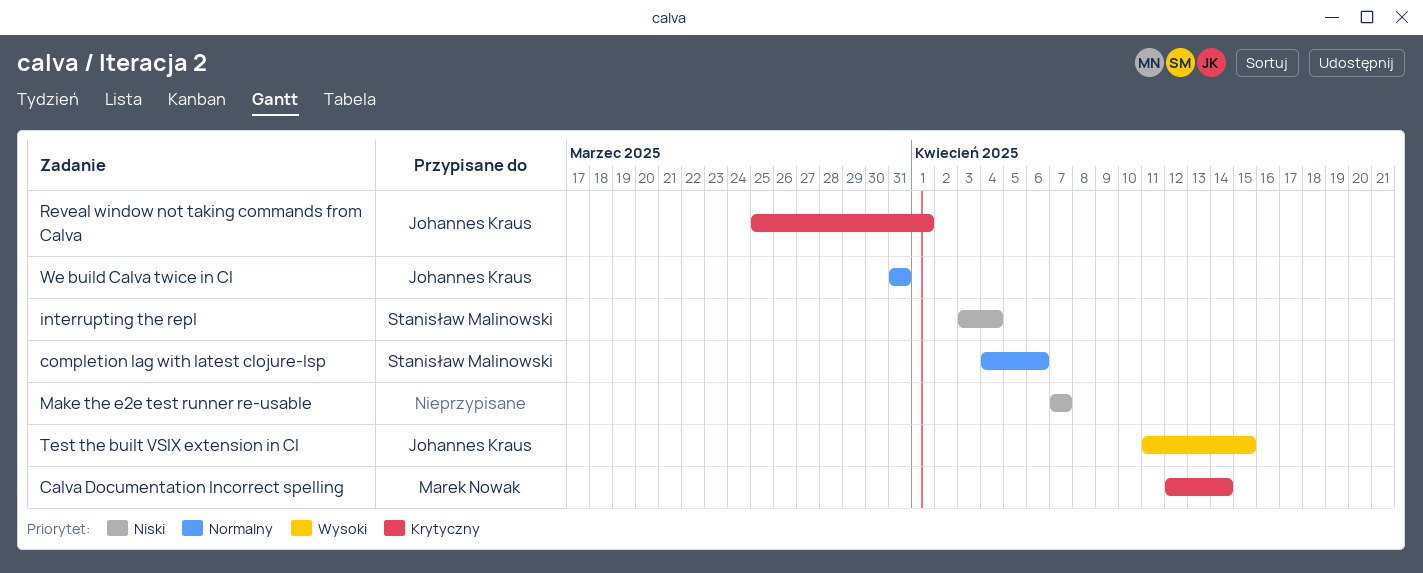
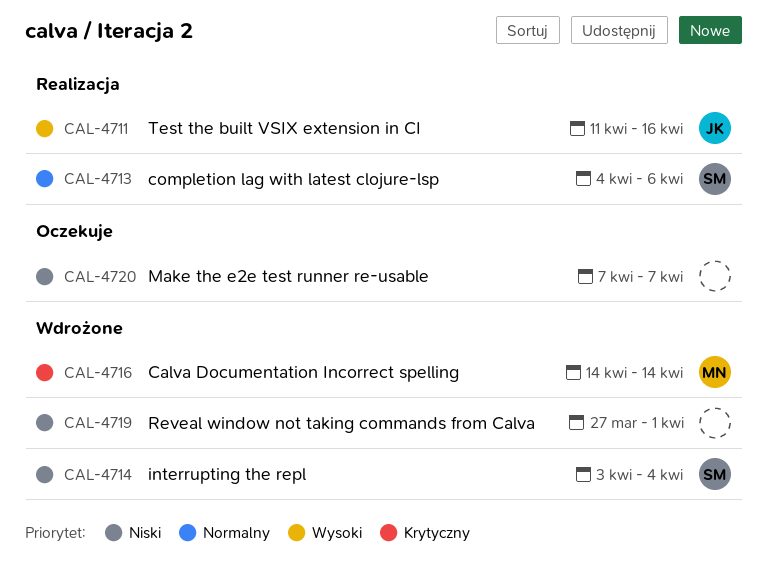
Calva Documentation Incorrect spelling, start: Apr 12 -> Apr 14
Reveal window not taking commands from Calva, owner: Johannes Kraus -> none
Reveal window not taking commands from Calva, priority: Krytyczny -> Niski
Reveal window not taking commands from Calva, start: Mar 25 -> Mar 27
Test the built VSIX extension in CI, due: Apr 15 -> Apr 16
We build Calva twice in CI: present -> none

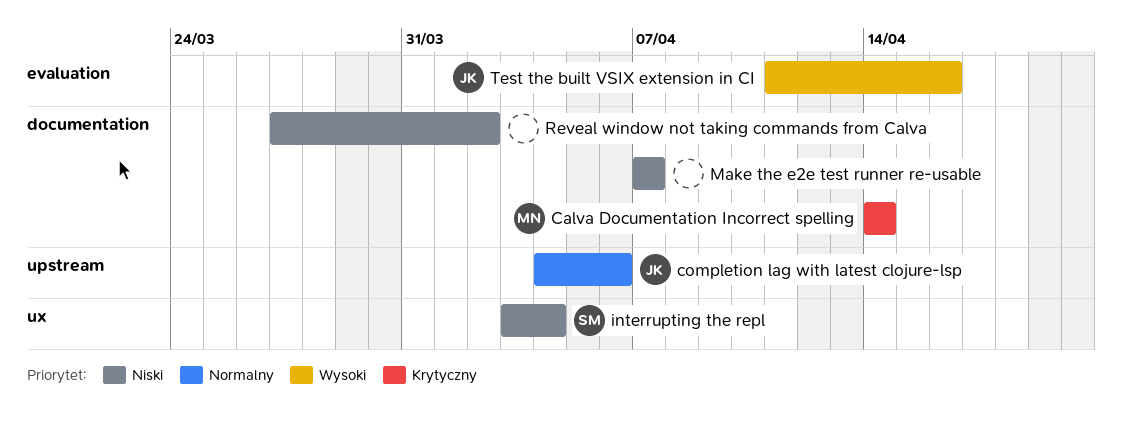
completion lag with latest clojure-lsp, owner: SM -> JK
Reveal window not taking commands from Calva, due: Apr 1 -> Apr 2

